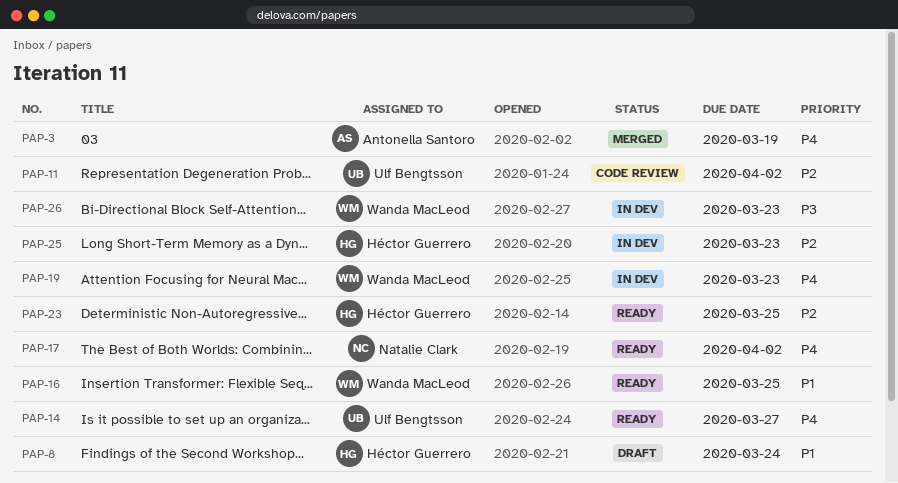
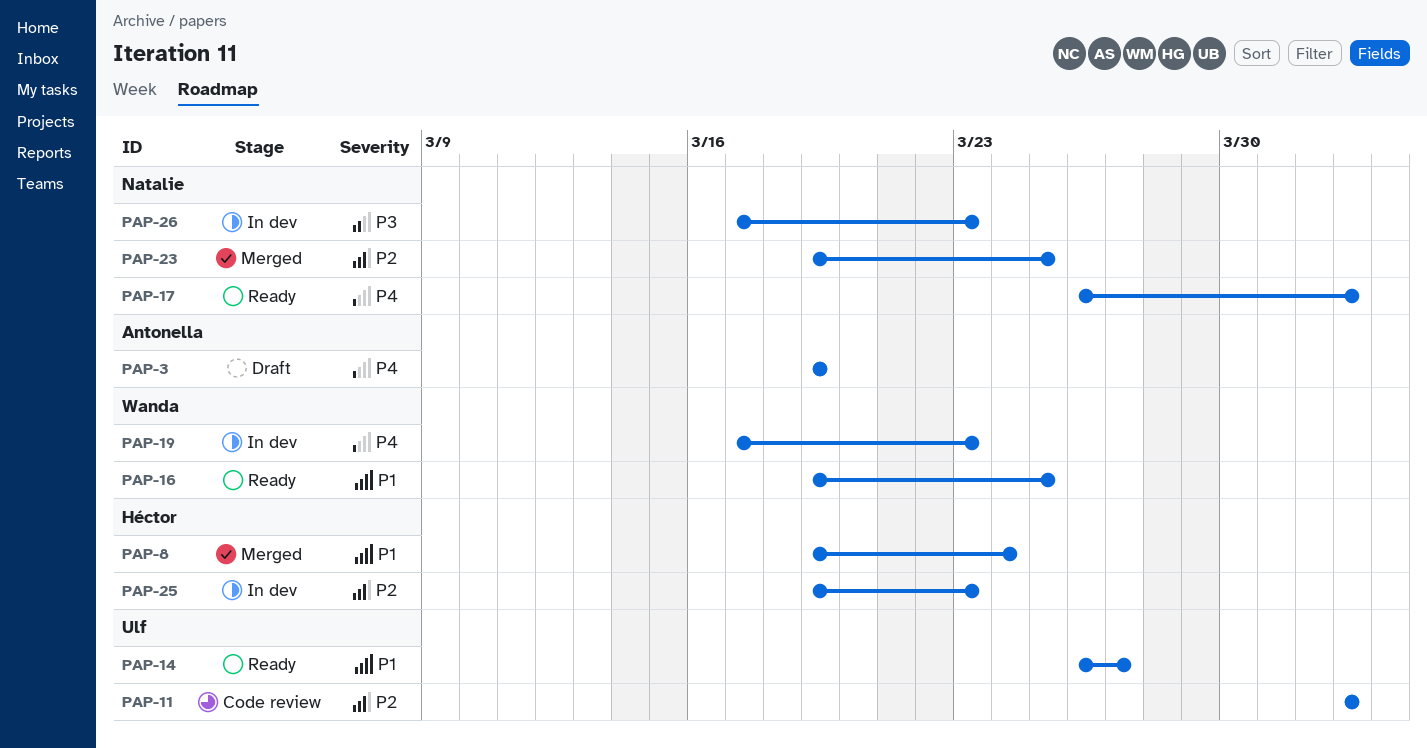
PAP-3, status: Merged -> Draft
PAP-8, status: Draft -> Merged
PAP-14, priority: P4 -> P1
PAP-23, status: Ready -> Merged
PAP-23, owner: Héctor Guerrero -> Natalie Clark
PAP-26, owner: Wanda MacLeod -> Natalie Clark

